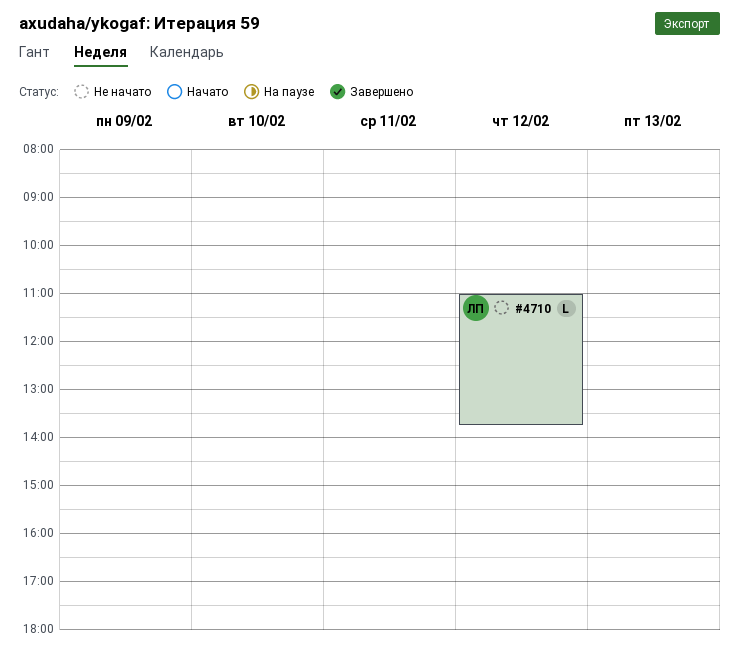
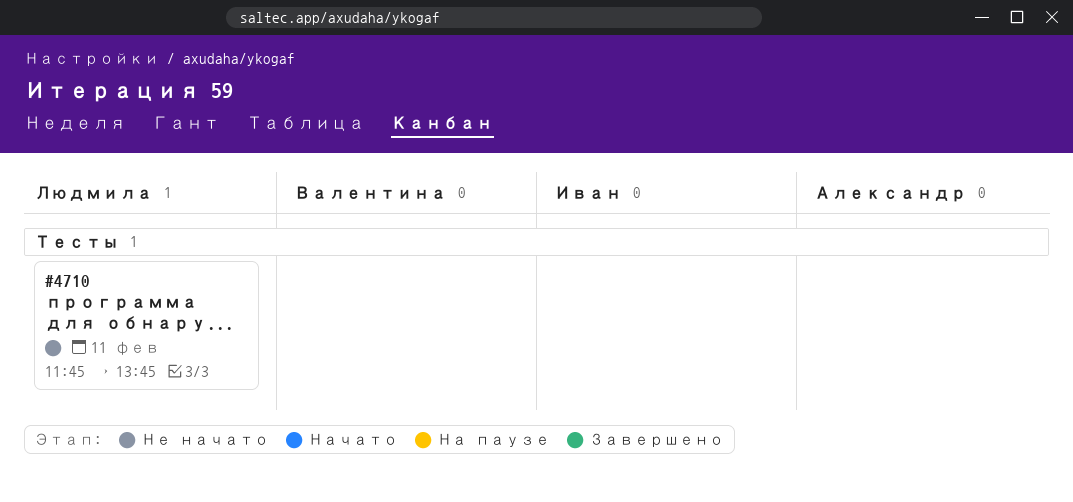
#4710, day: Feb 12 -> Feb 11
#4710, begins: 11:00 -> 11:45

